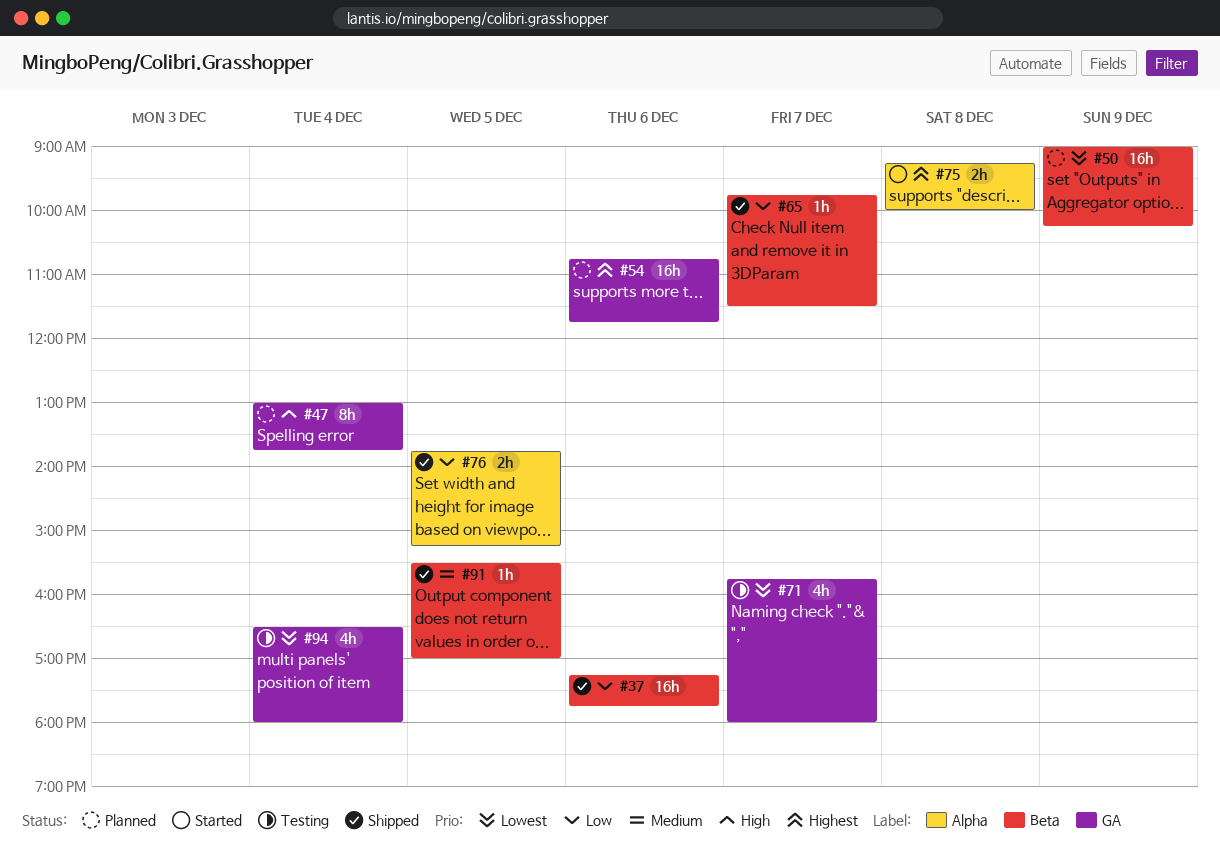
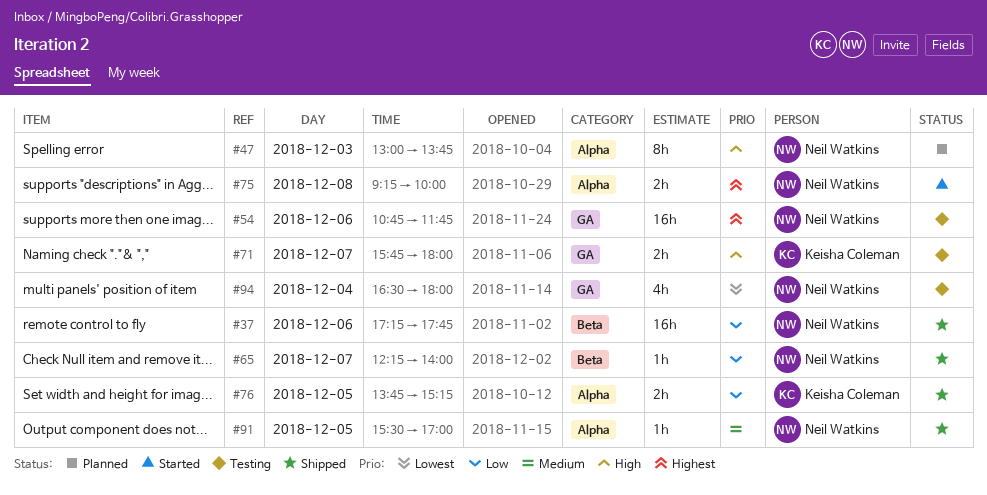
#47, label: GA -> Alpha
#47, day: Dec 4 -> Dec 3
#50: present -> none
#54, status: Planned -> Testing
#65, begins: 09:45 -> 12:15
#65, ends: 11:30 -> 14:00
#71, priority: Lowest -> High
#71, estimate: 4h -> 2h
#91, label: Beta -> Alpha

